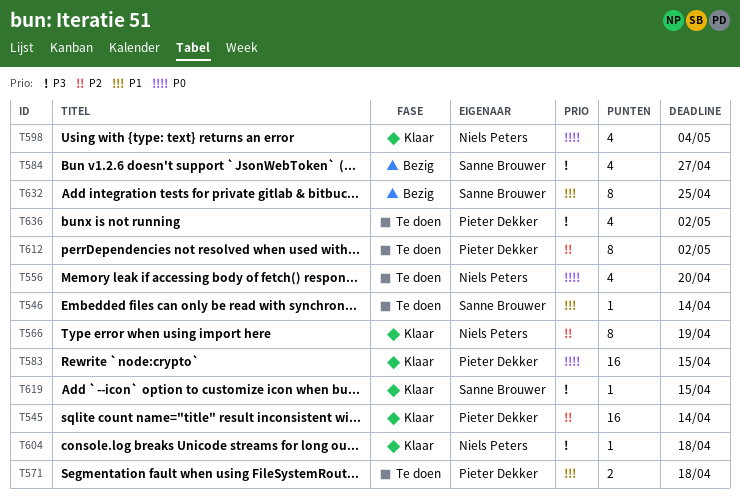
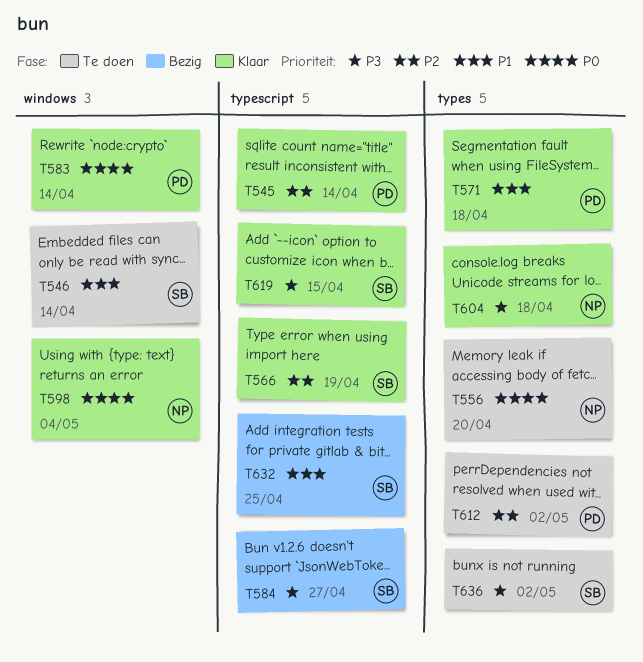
T566, owner: Niels Peters -> Sanne Brouwer
T571, status: Te doen -> Klaar
T583, due: Apr 15 -> Apr 14
T636, owner: Pieter Dekker -> Sanne Brouwer

